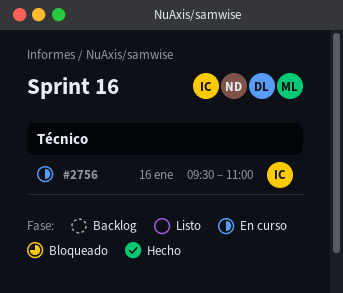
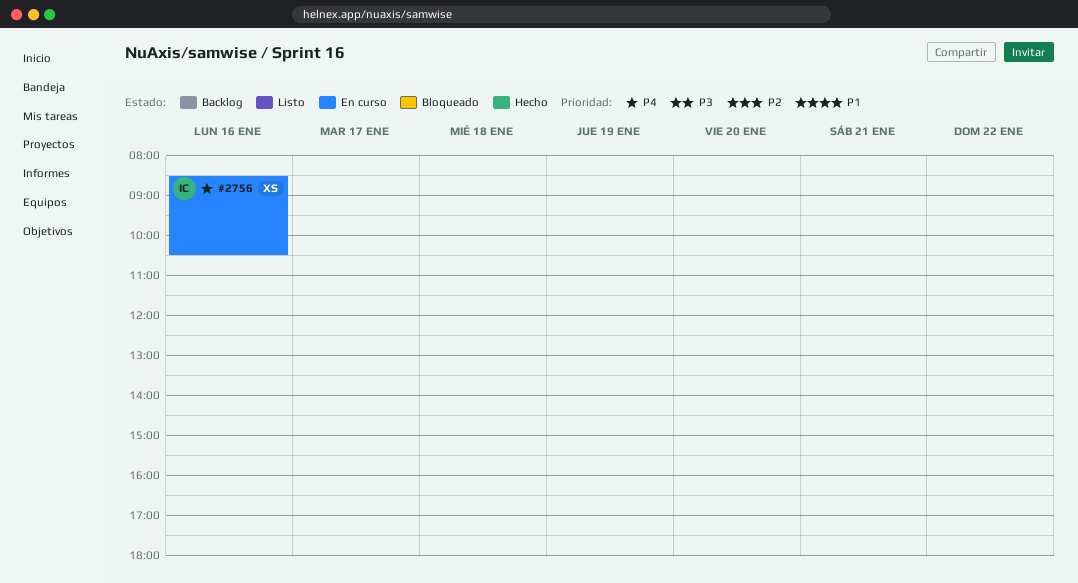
#2756, begins: 09:30 -> 08:30
#2756, ends: 11:00 -> 10:30

